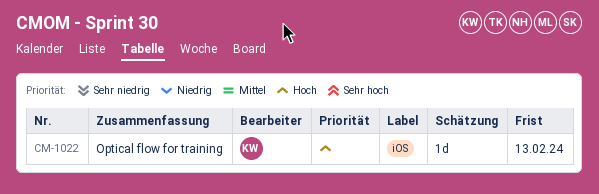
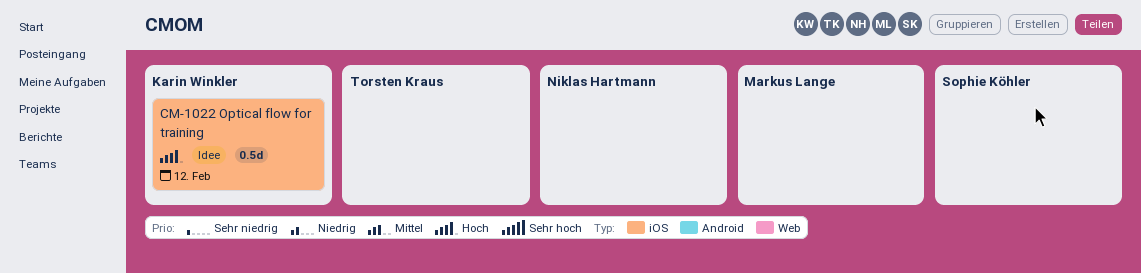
CM-1022, estimate: 1d -> 0.5d
CM-1022, due: Feb 13 -> Feb 12

